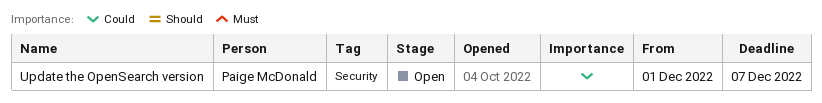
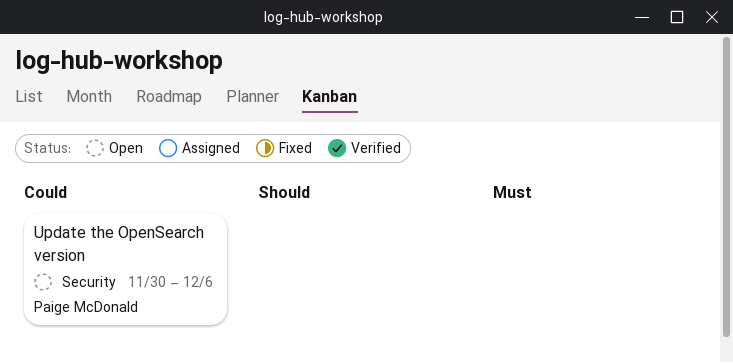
Update the OpenSearch version, start: Dec 1 -> Nov 30
Update the OpenSearch version, due: Dec 7 -> Dec 6

